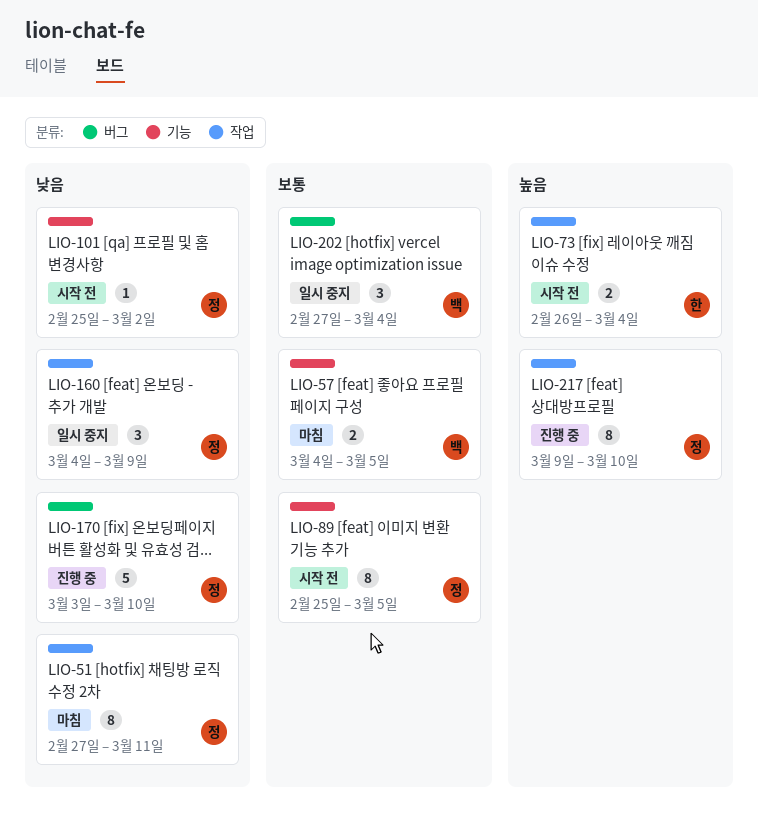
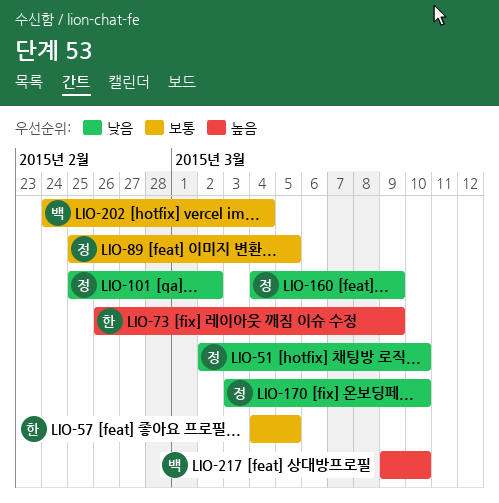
LIO-51, start: Feb 27 -> Mar 2
LIO-51, due: Mar 11 -> Mar 10
LIO-57, owner: 백 -> 한
LIO-73, due: Mar 4 -> Mar 9
LIO-202, start: Feb 27 -> Feb 24
LIO-217, owner: 정 -> 백

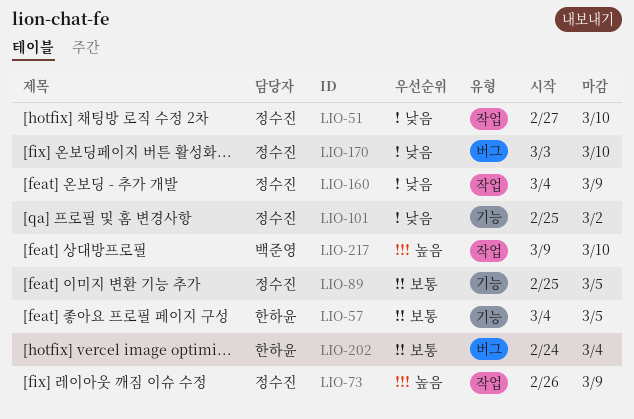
LIO-51, start: Mar 2 -> Feb 27
LIO-73, owner: 한하윤 -> 정수진
LIO-202, owner: 백준영 -> 한하윤

